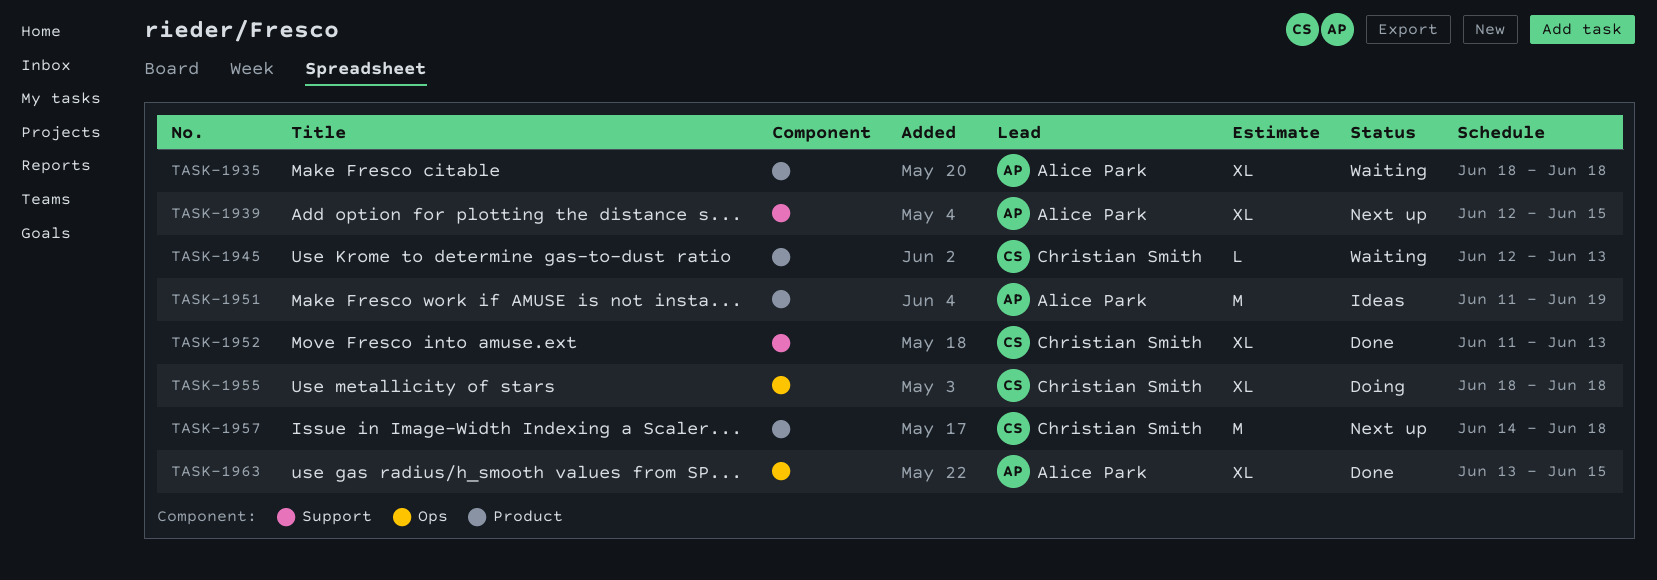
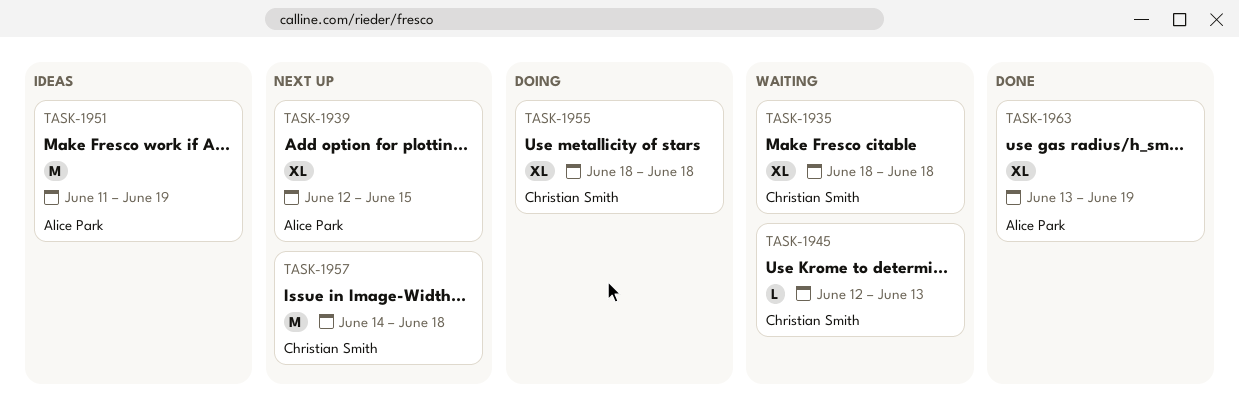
TASK-1935, owner: Alice Park -> Christian Smith
TASK-1952: present -> none
TASK-1963, due: Jun 15 -> Jun 19

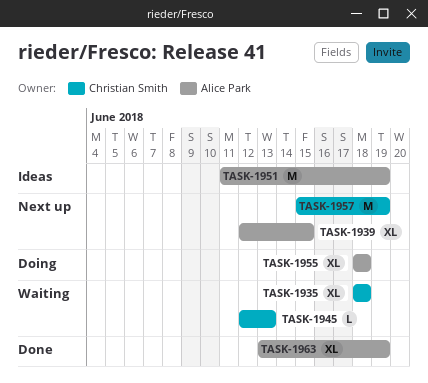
TASK-1955, owner: Christian Smith -> Alice Park
TASK-1957, start: Jun 14 -> Jun 15
TASK-1957, due: Jun 18 -> Jun 19

